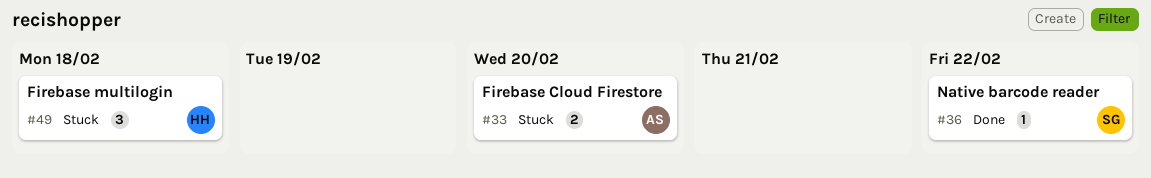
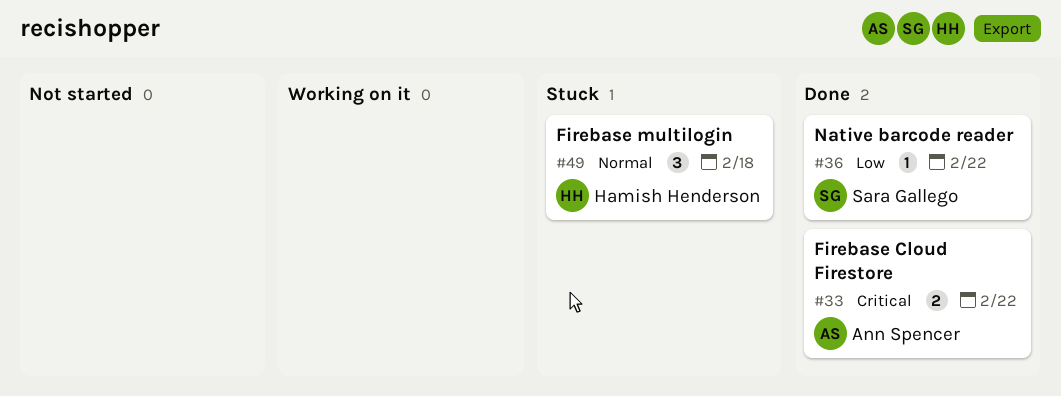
#33, status: Stuck -> Done
#33, due: Feb 20 -> Feb 22

